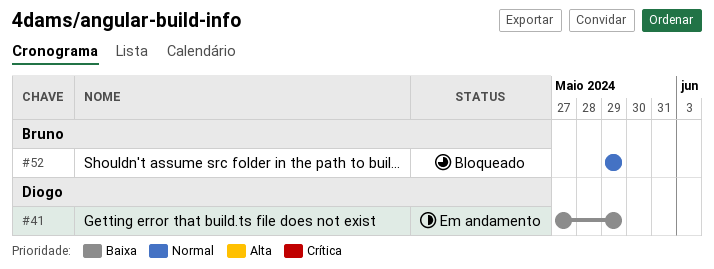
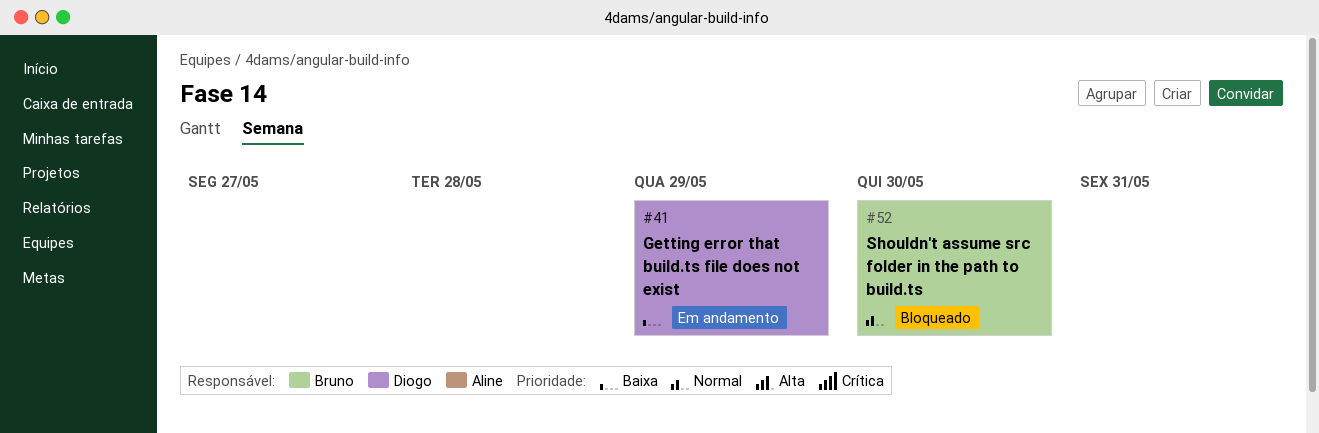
#52, due: May 29 -> May 30

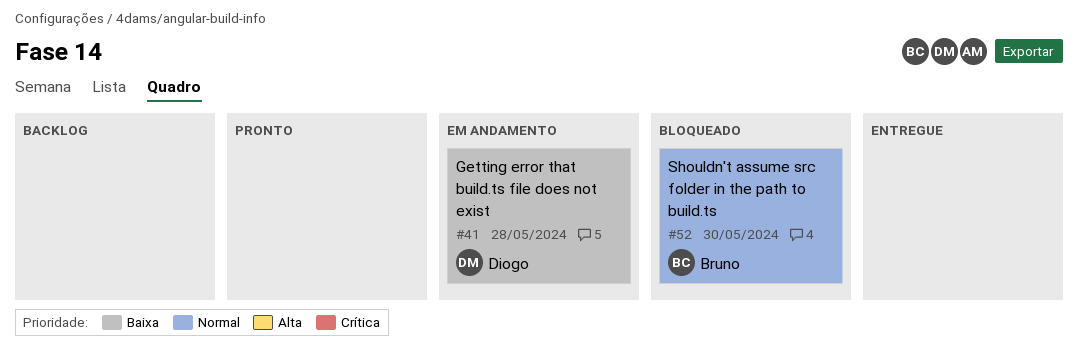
#41, due: May 29 -> May 28

